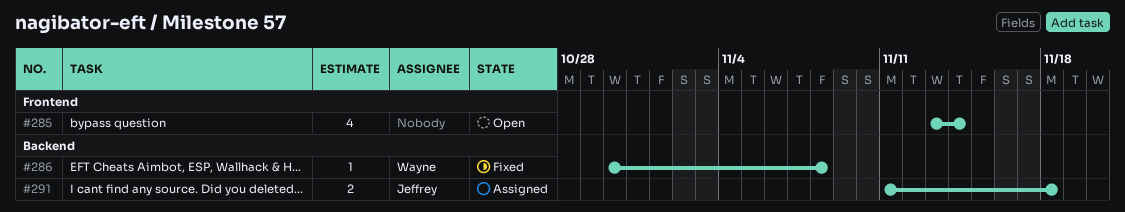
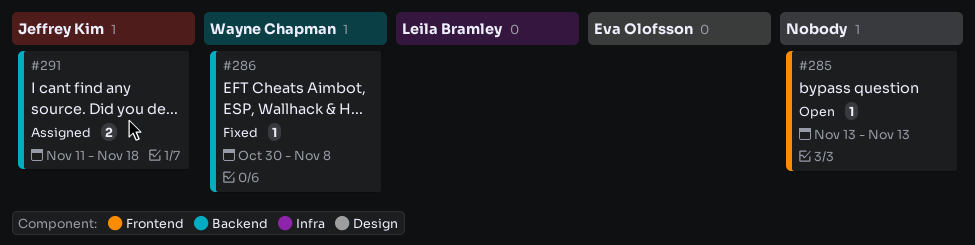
#285, estimate: 4 -> 1
#285, due: Nov 14 -> Nov 13

